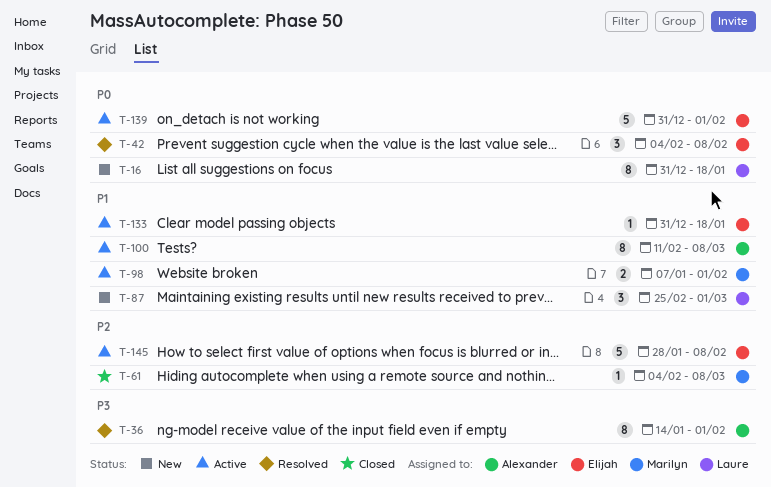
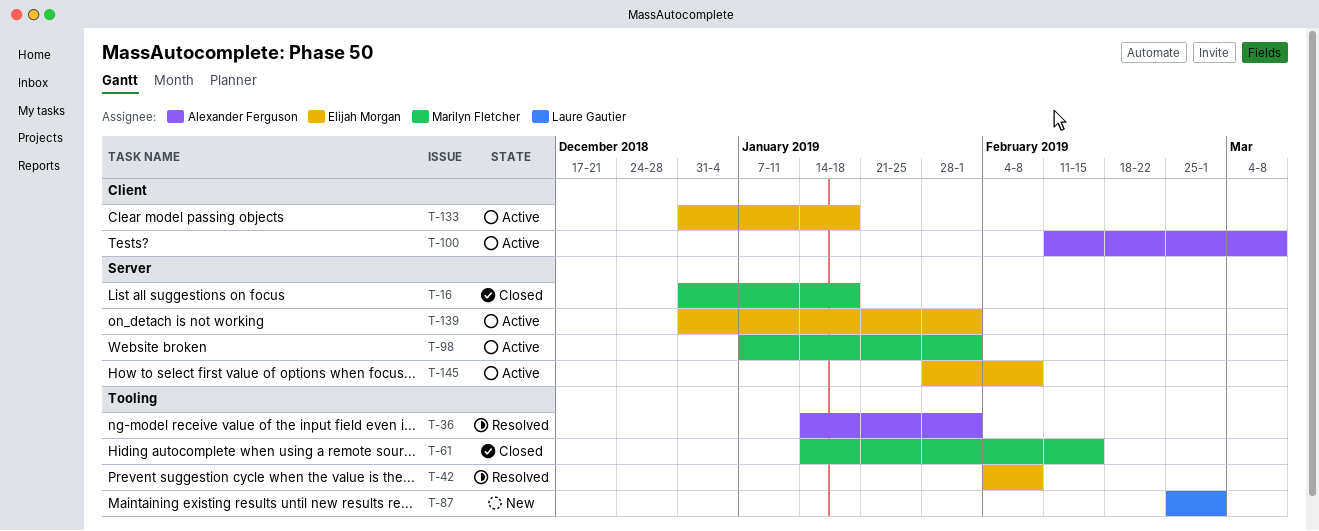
T-16, status: New -> Closed
T-16, owner: Laure Gautier -> Marilyn Fletcher
T-61, start: Feb 4 -> Jan 14
T-61, due: Mar 8 -> Feb 15

